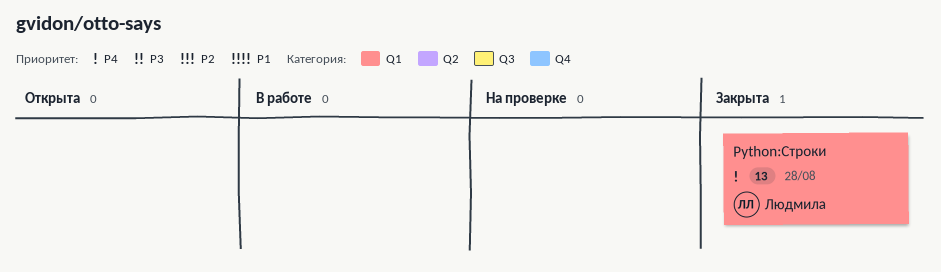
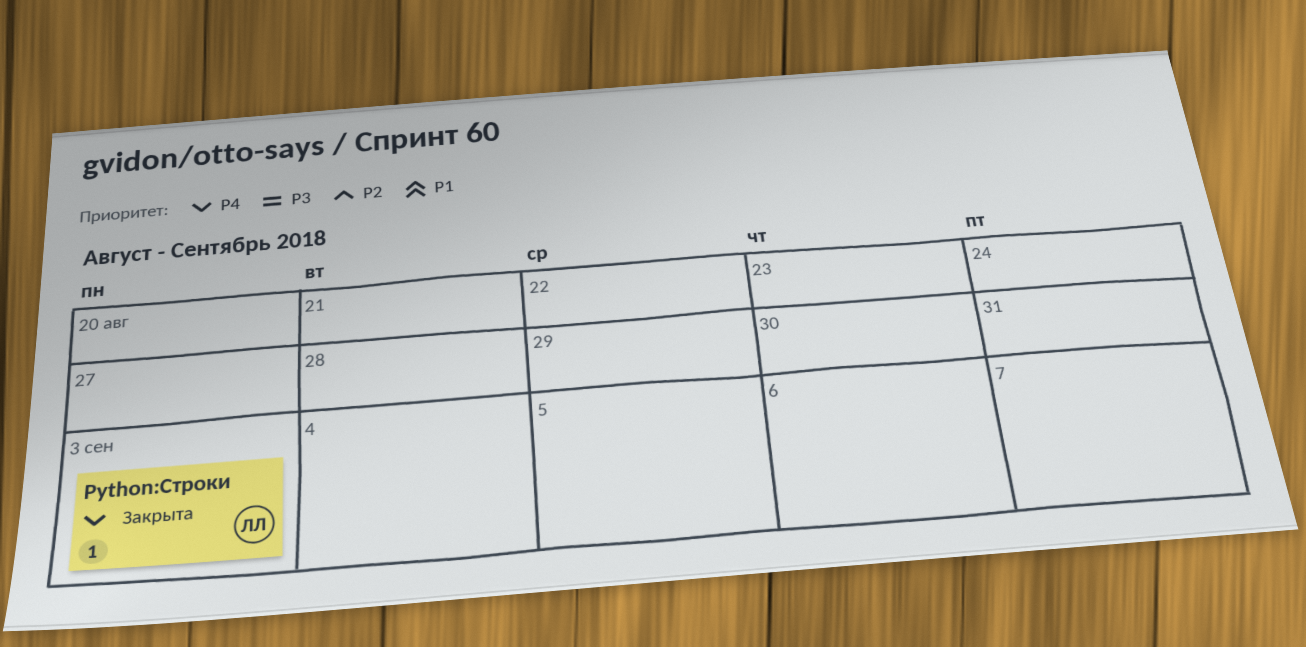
Python:Строки, estimate: 13 -> 1
Python:Строки, due: Aug 28 -> Sep 3

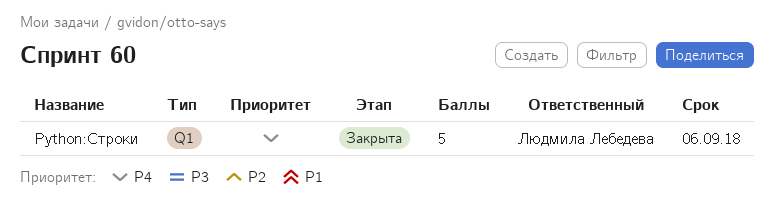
Python:Строки, estimate: 1 -> 5
Python:Строки, due: Sep 3 -> Sep 6

